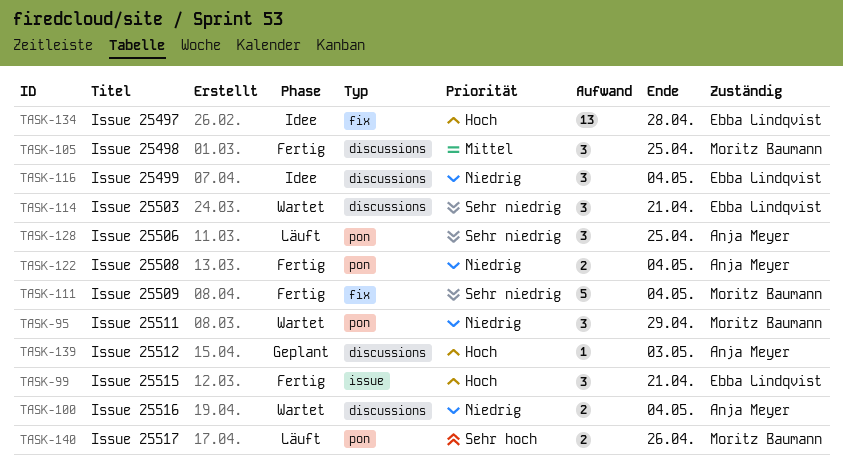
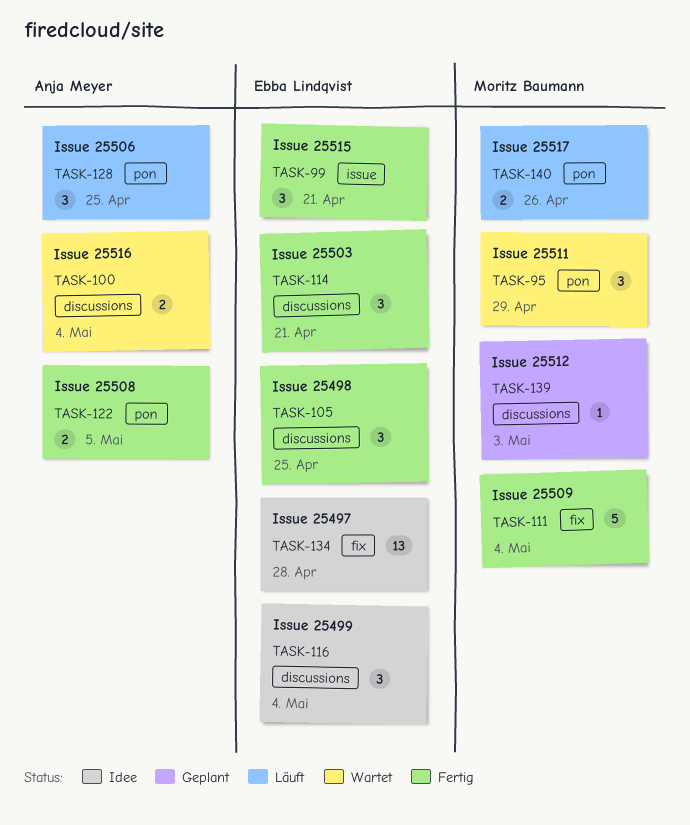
TASK-105, owner: Moritz Baumann -> Ebba Lindqvist
TASK-114, status: Wartet -> Fertig
TASK-122, due: May 4 -> May 5
TASK-139, owner: Anja Meyer -> Moritz Baumann

